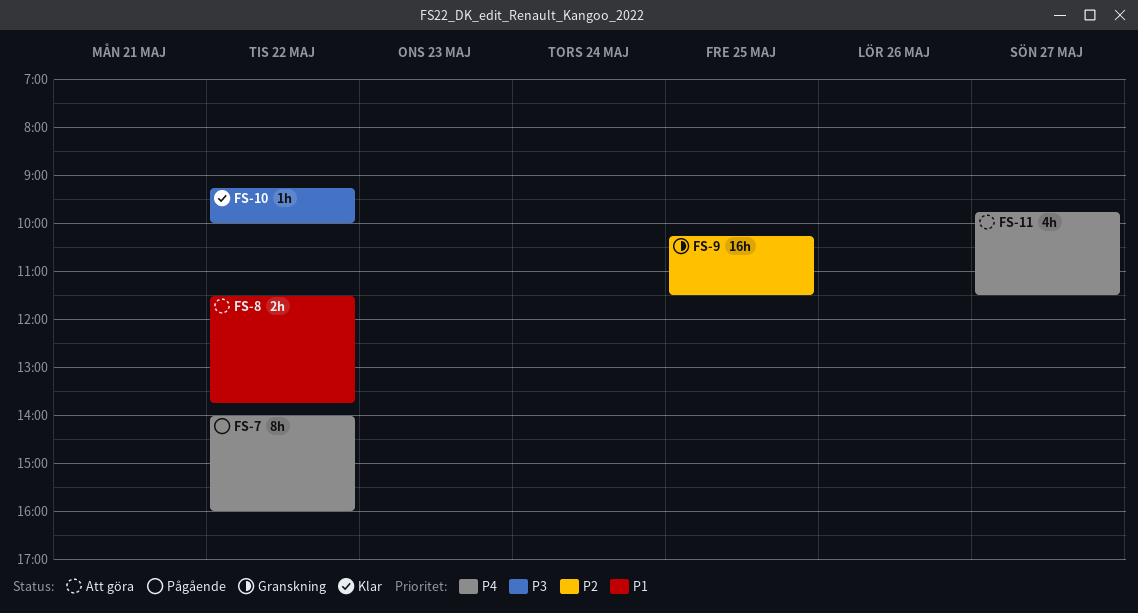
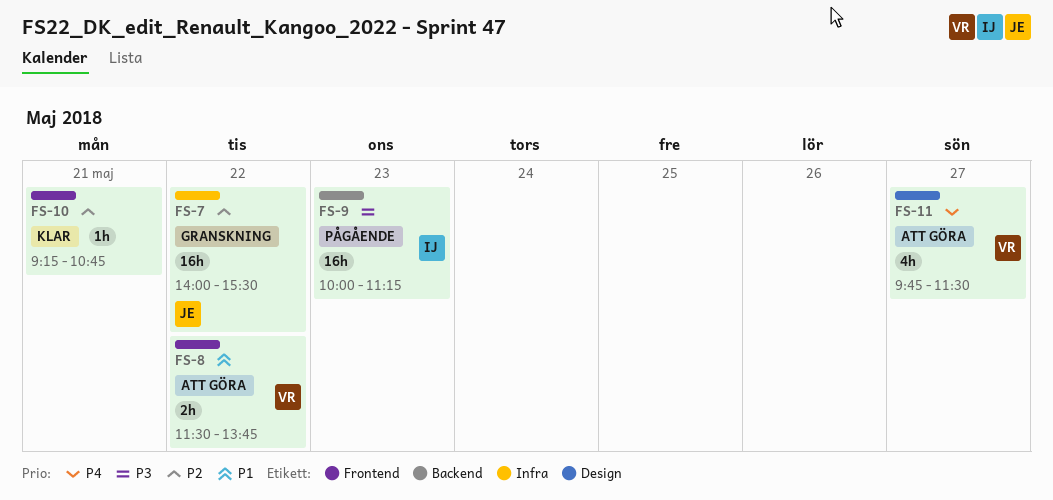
FS-7, status: Pågående -> Granskning
FS-7, priority: P4 -> P2
FS-7, estimate: 8h -> 16h
FS-7, ends: 16:00 -> 15:30
FS-9, status: Granskning -> Pågående
FS-9, priority: P2 -> P3
FS-9, day: May 25 -> May 23
FS-9, begins: 10:15 -> 10:00
FS-9, ends: 11:30 -> 11:15
FS-10, priority: P3 -> P2
FS-10, day: May 22 -> May 21
FS-10, ends: 10:00 -> 10:45

